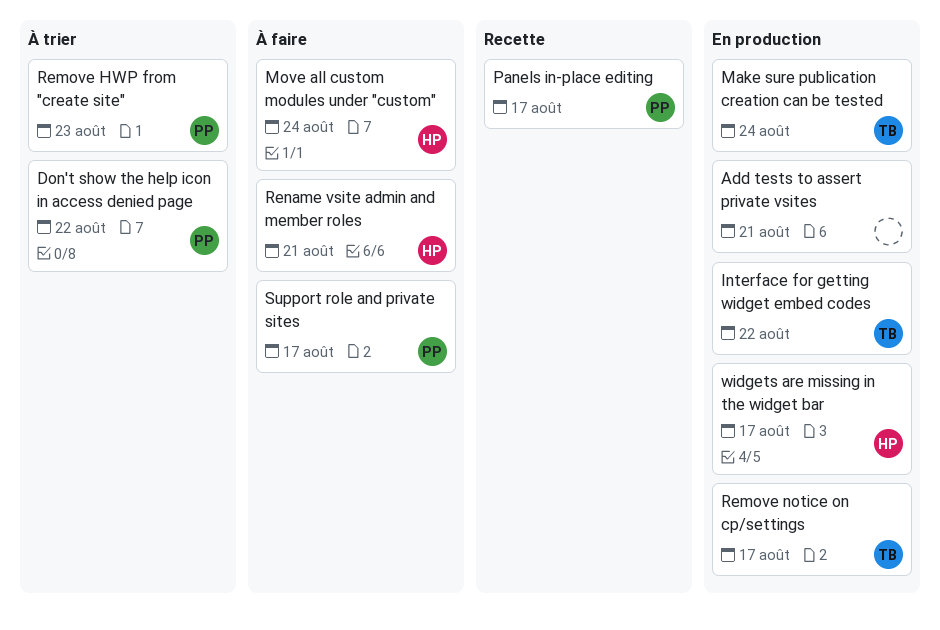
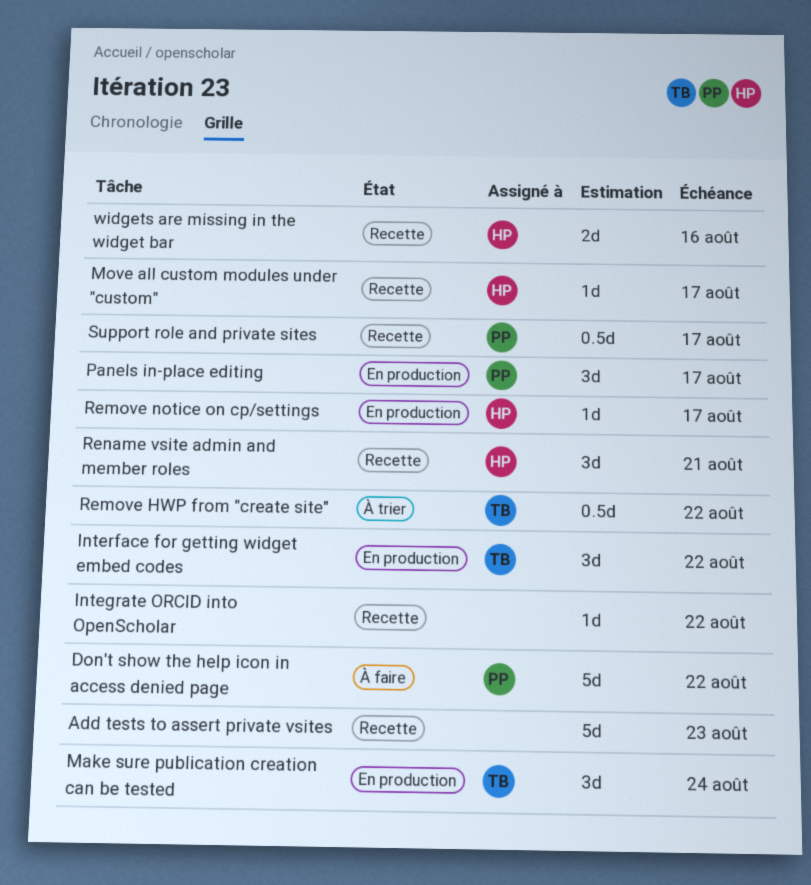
Add tests to assert private vsites, status: En production -> Recette
Add tests to assert private vsites, due: Aug 21 -> Aug 23
Don't show the help icon in access denied page, status: À trier -> À faire
Integrate ORCID into OpenScholar: none -> present
Move all custom modules under "custom", status: À faire -> Recette
Move all custom modules under "custom", due: Aug 24 -> Aug 17
Panels in-place editing, status: Recette -> En production
Remove HWP from "create site", owner: PP -> TB
Remove HWP from "create site", due: Aug 23 -> Aug 22
Remove notice on cp/settings, owner: TB -> HP
Rename vsite admin and member roles, status: À faire -> Recette
Support role and private sites, status: À faire -> Recette
widgets are missing in the widget bar, status: En production -> Recette
widgets are missing in the widget bar, due: Aug 17 -> Aug 16

